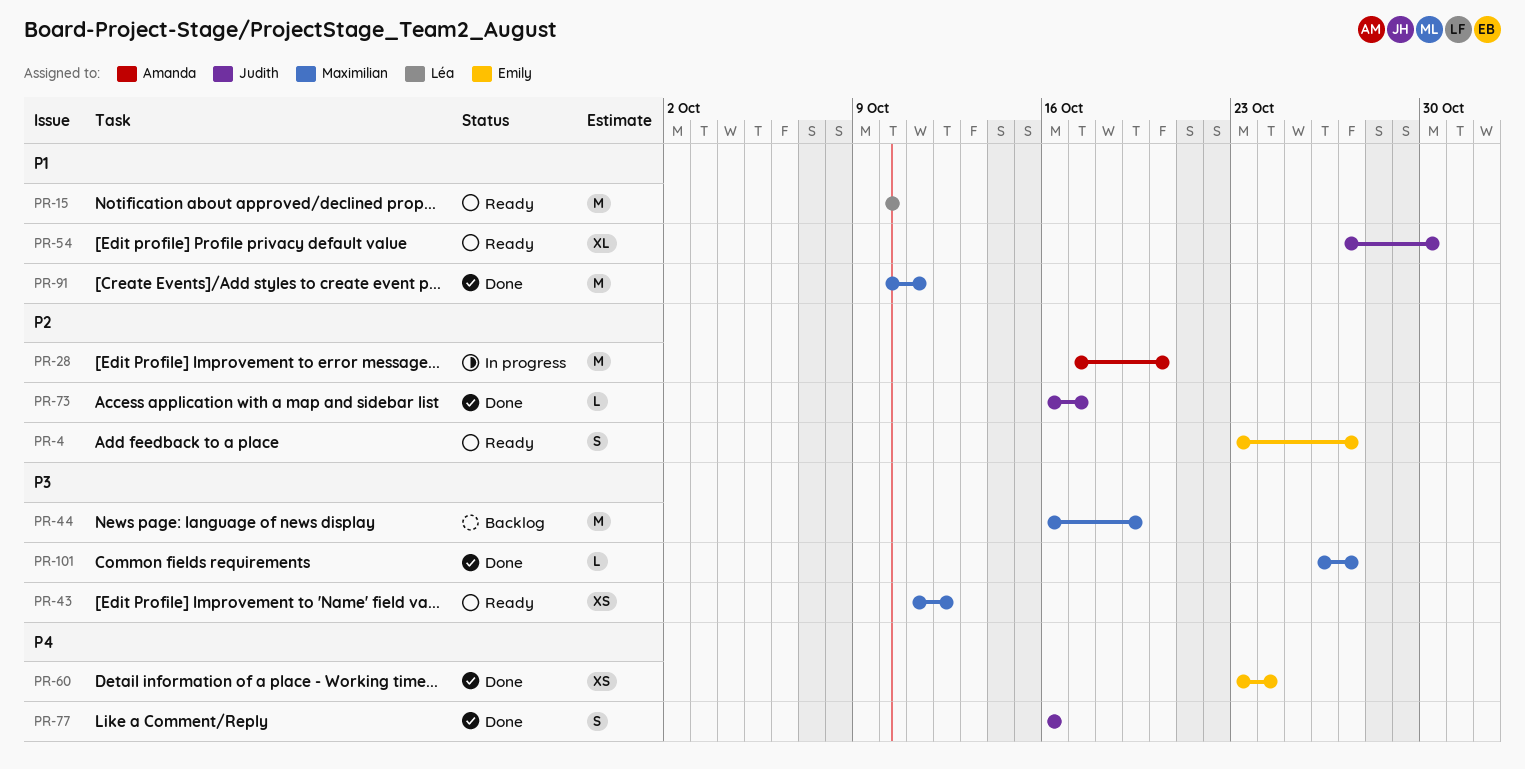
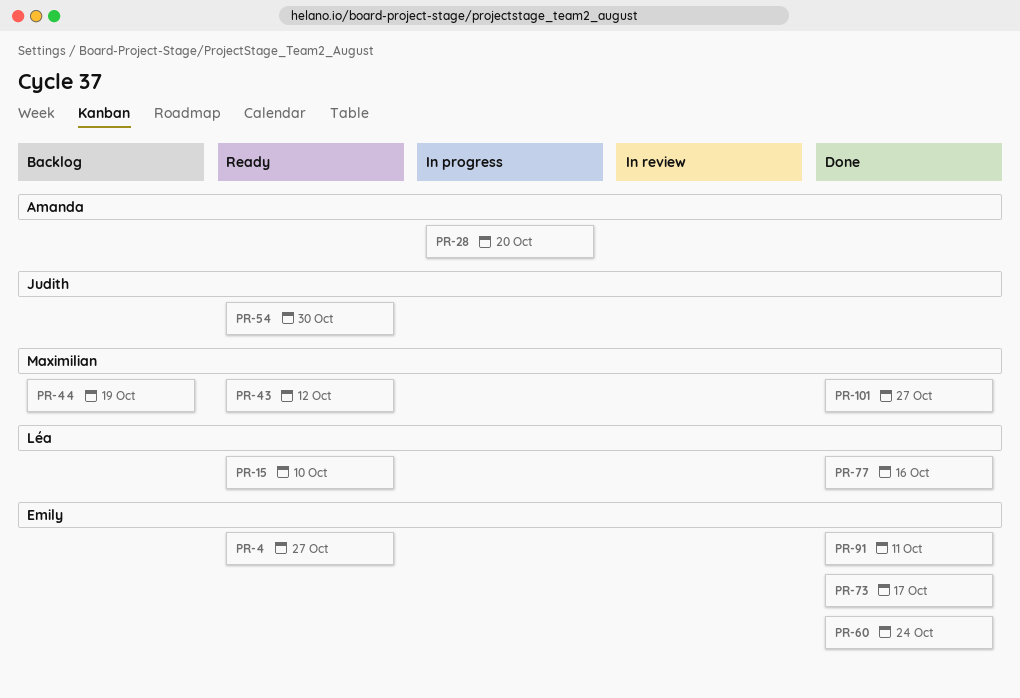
PR-73, owner: Judith -> Emily
PR-77, owner: Judith -> Léa
PR-91, owner: Maximilian -> Emily

